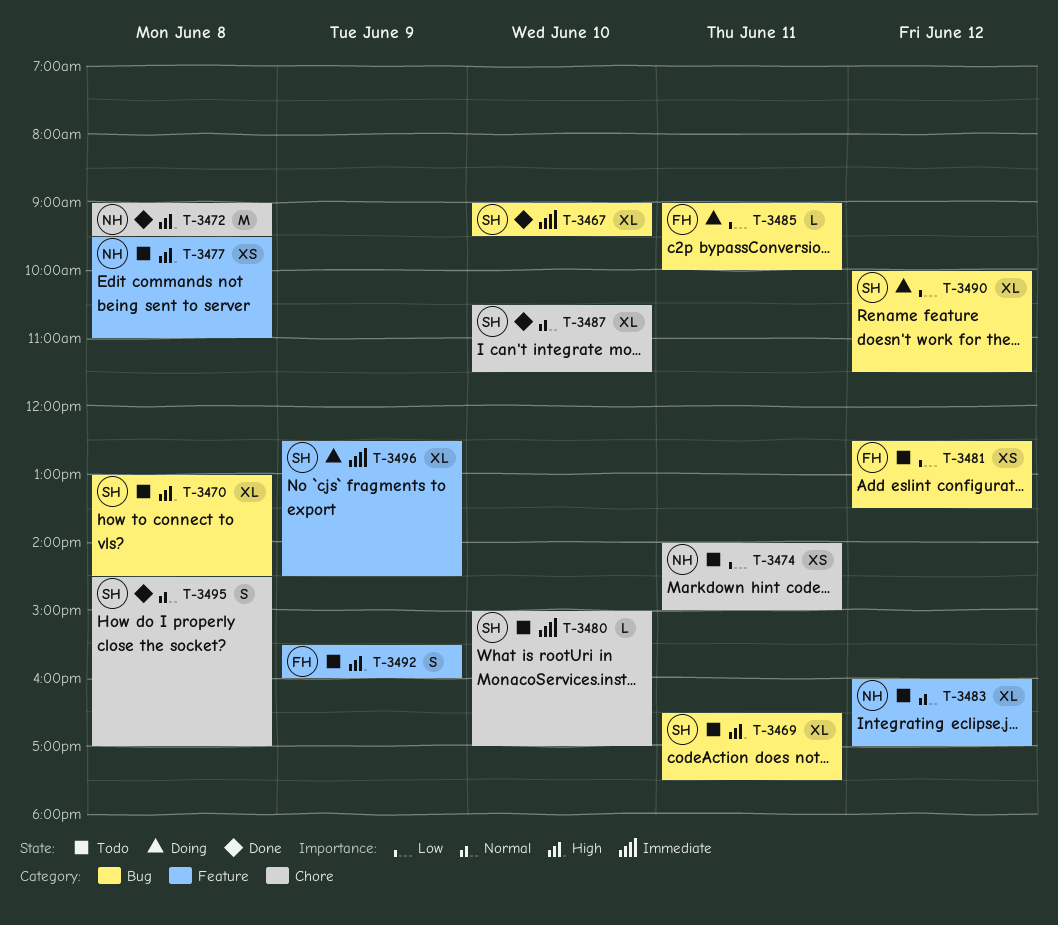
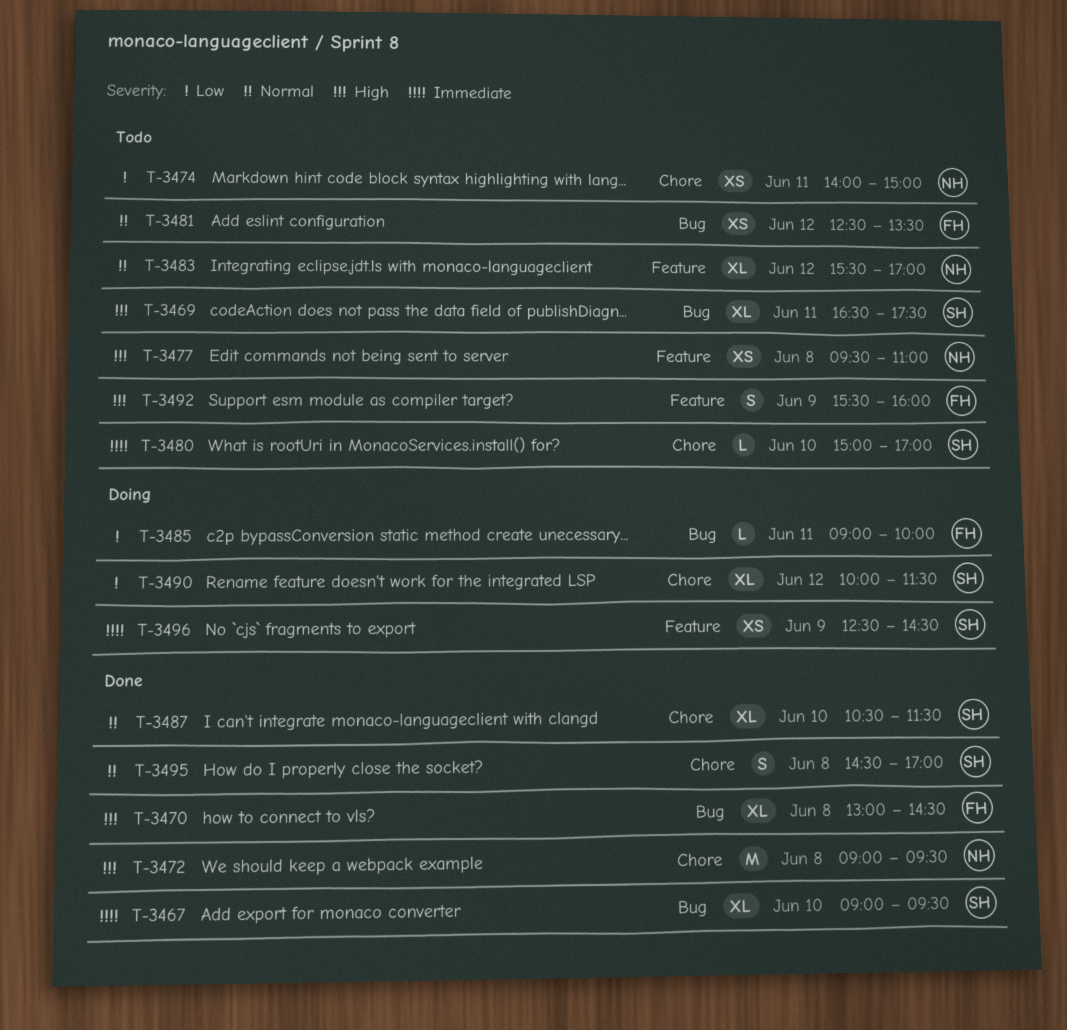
T-3470, status: Todo -> Done
T-3470, owner: SH -> FH
T-3481, priority: Low -> Normal
T-3483, begins: 16:00 -> 15:30
T-3490, label: Bug -> Chore
T-3496, estimate: XL -> XS

